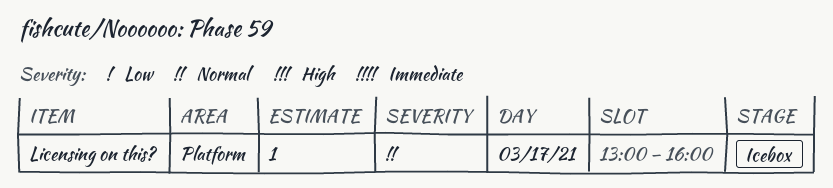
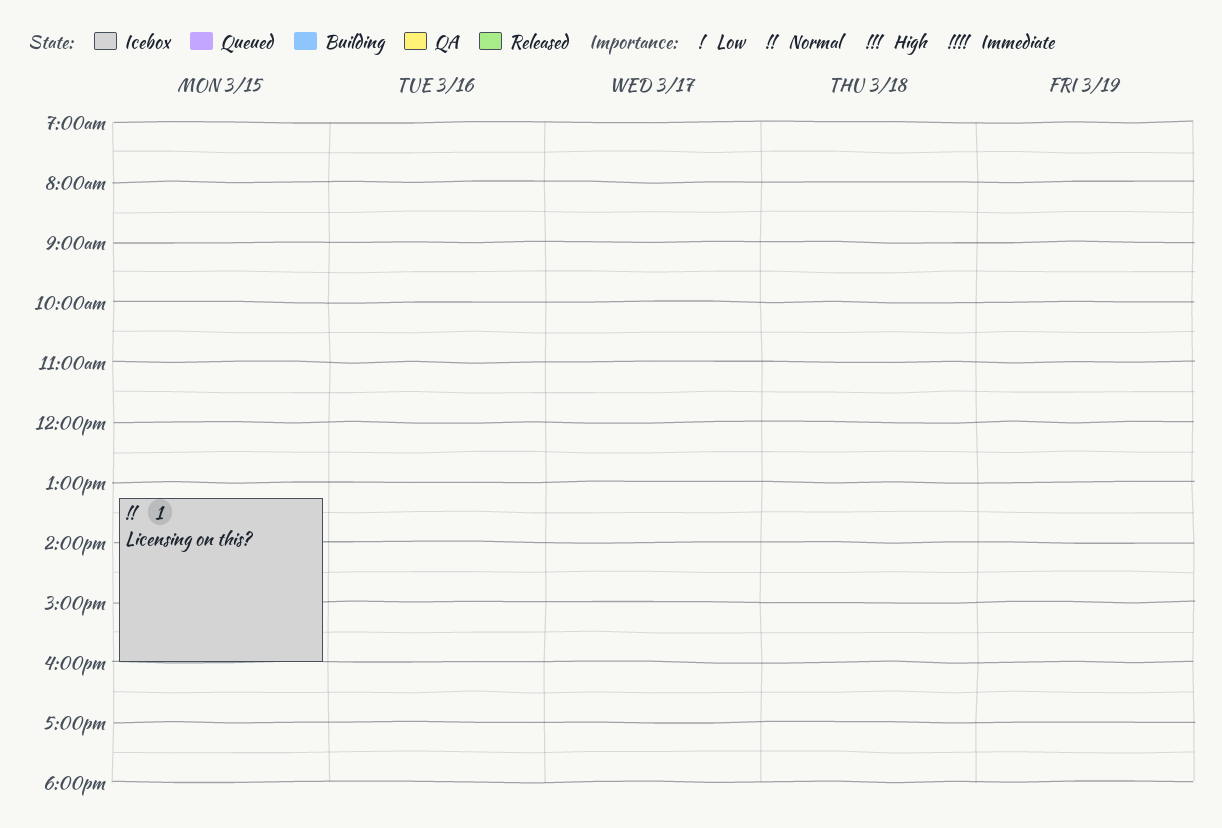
Licensing on this?, day: Mar 17 -> Mar 15
Licensing on this?, begins: 13:00 -> 13:15

